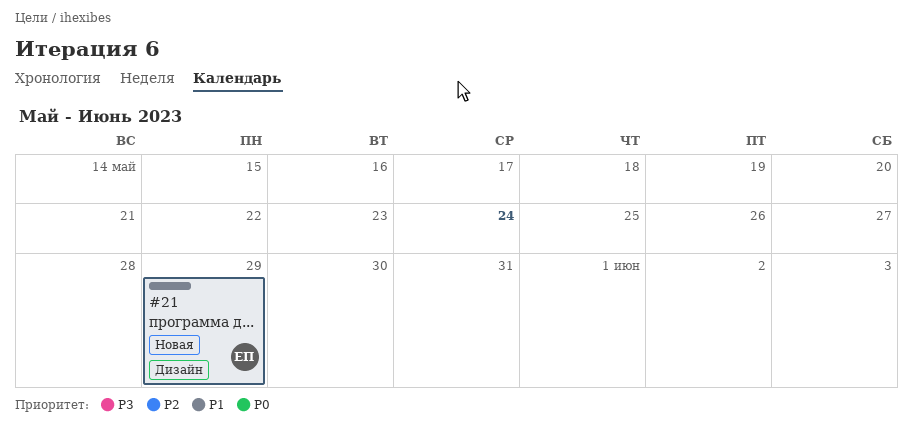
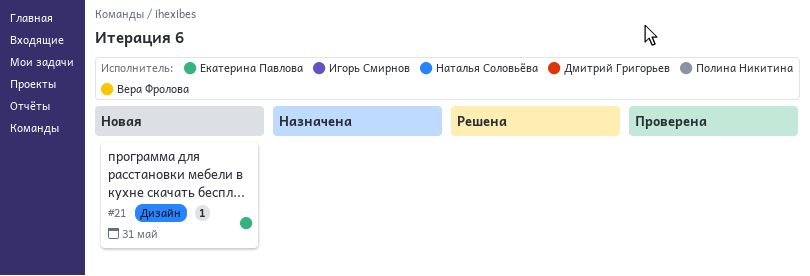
#21, due: May 29 -> May 31

